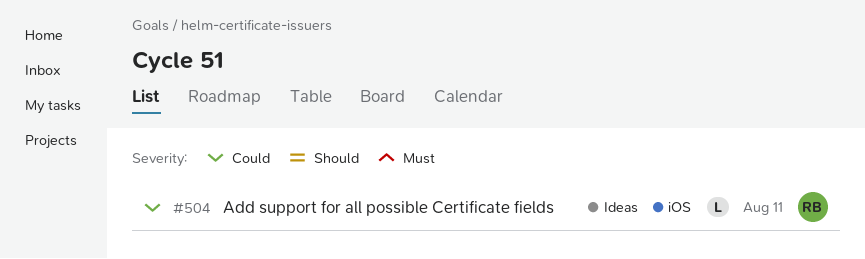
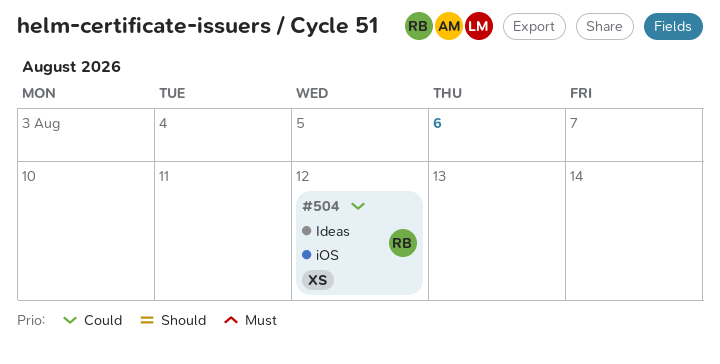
#504, estimate: L -> XS
#504, due: Aug 11 -> Aug 12

